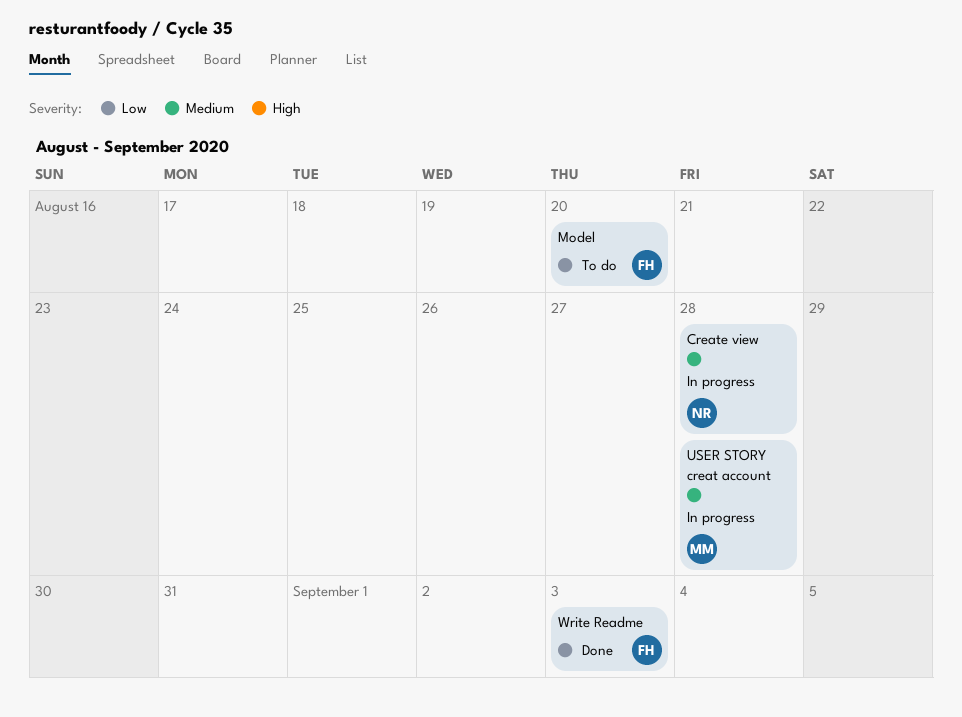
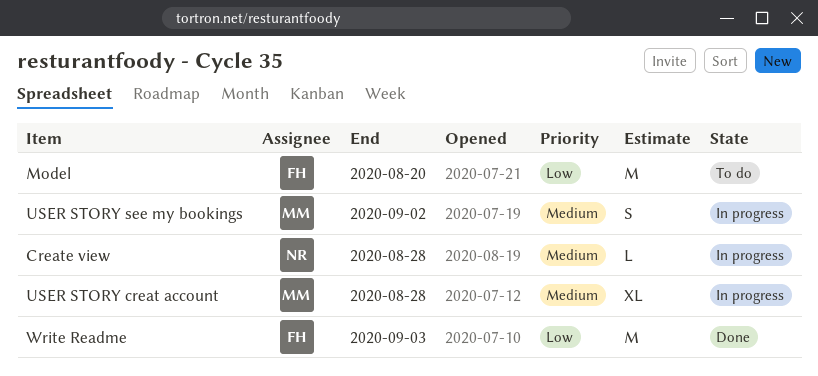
USER STORY see my bookings: none -> present

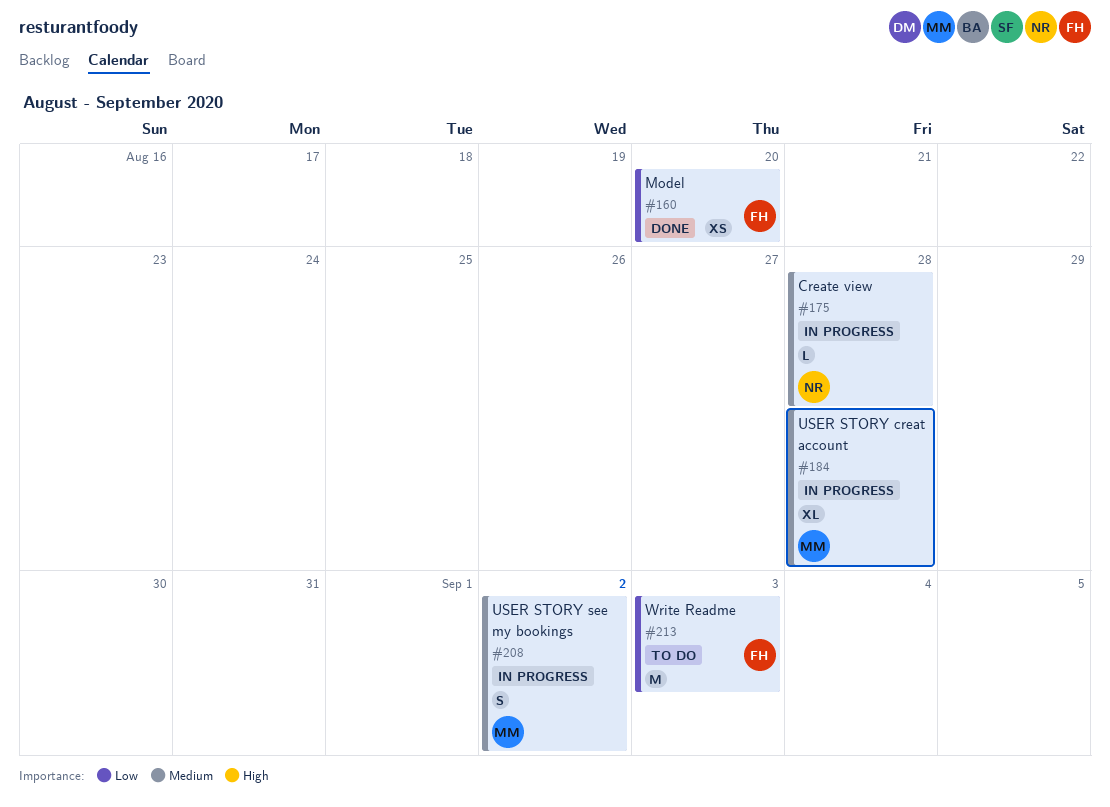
Model, status: To do -> Done
Model, estimate: M -> XS
Write Readme, status: Done -> To do

